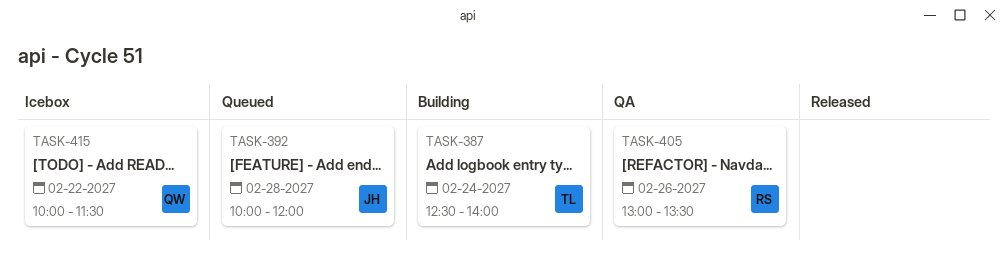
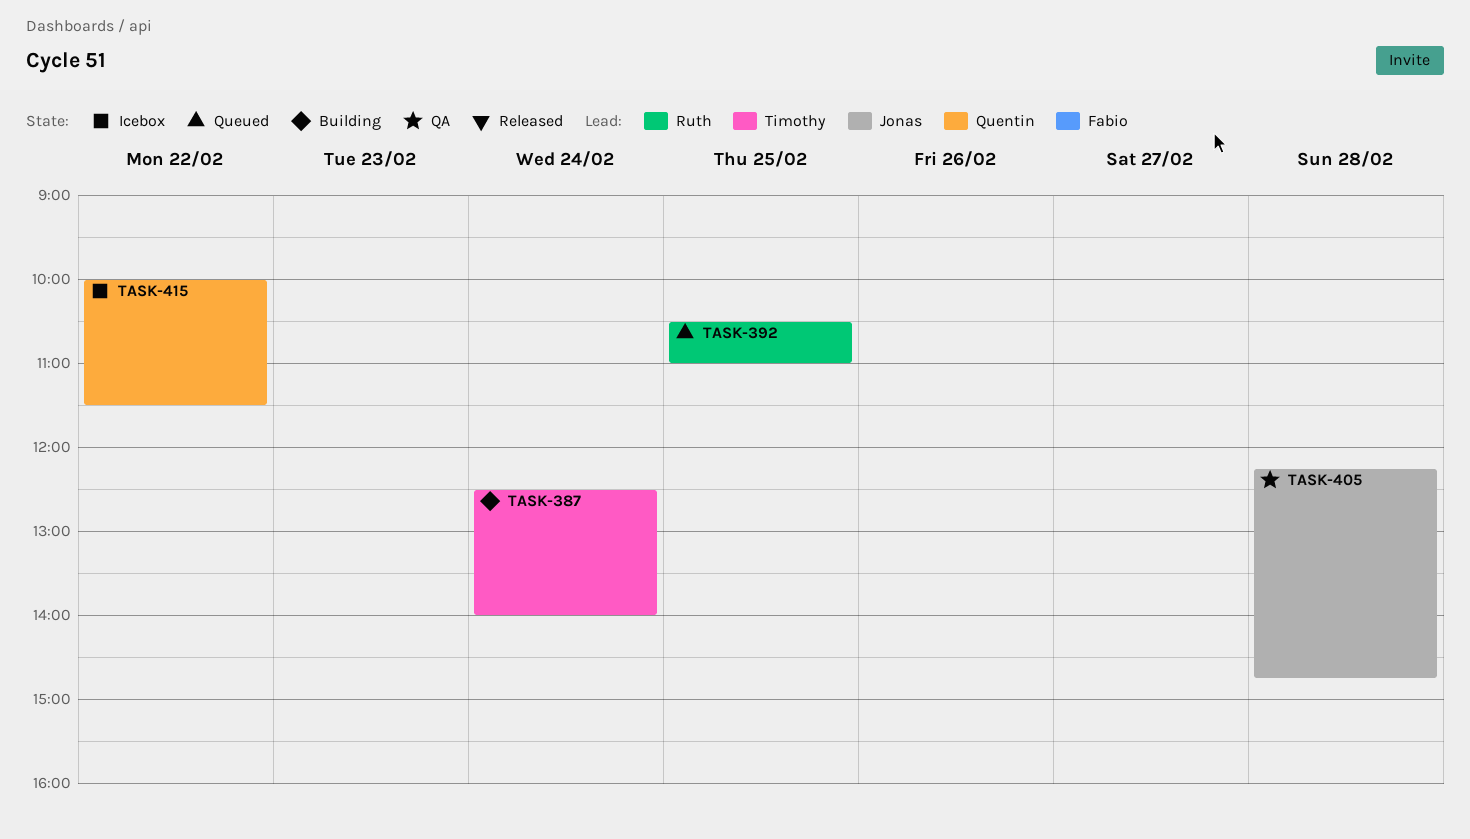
TASK-392, owner: Jonas -> Ruth
TASK-392, day: Feb 28 -> Feb 25
TASK-392, begins: 10:00 -> 10:30
TASK-392, ends: 12:00 -> 11:00
TASK-405, owner: Ruth -> Jonas
TASK-405, day: Feb 26 -> Feb 28
TASK-405, begins: 13:00 -> 12:15
TASK-405, ends: 13:30 -> 14:45

